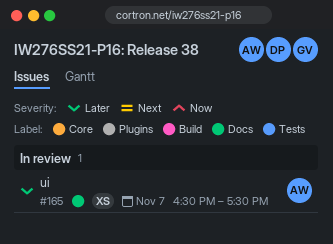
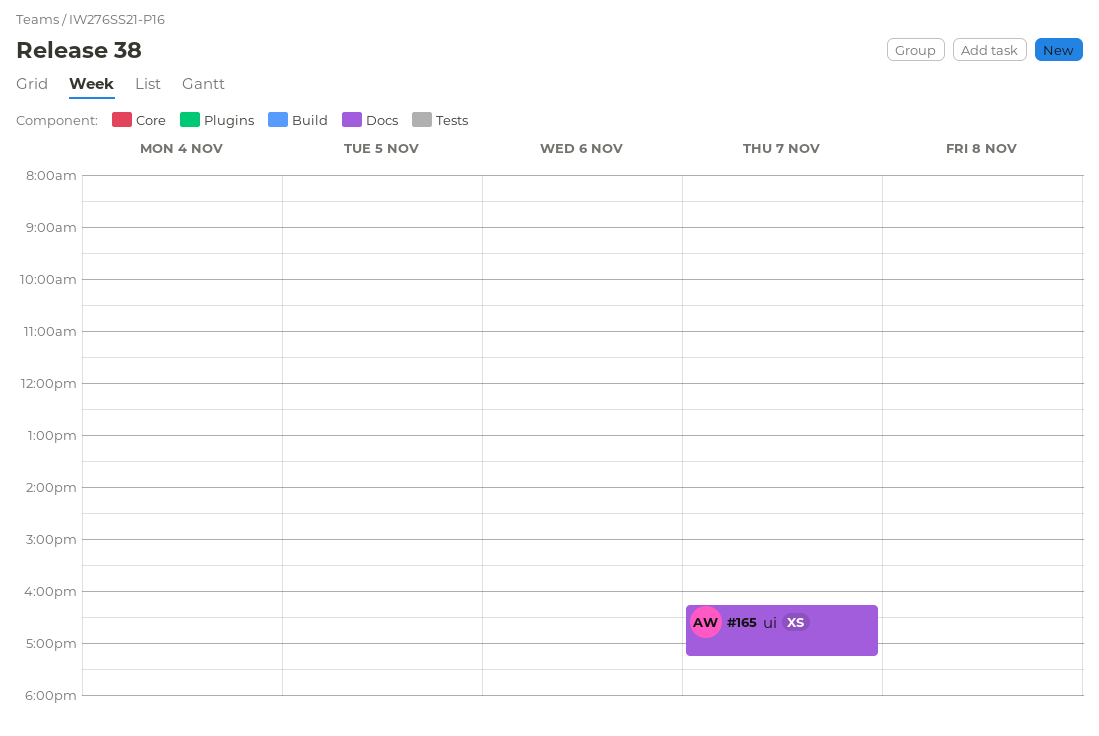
#165, begins: 16:30 -> 16:15
#165, ends: 17:30 -> 17:15

